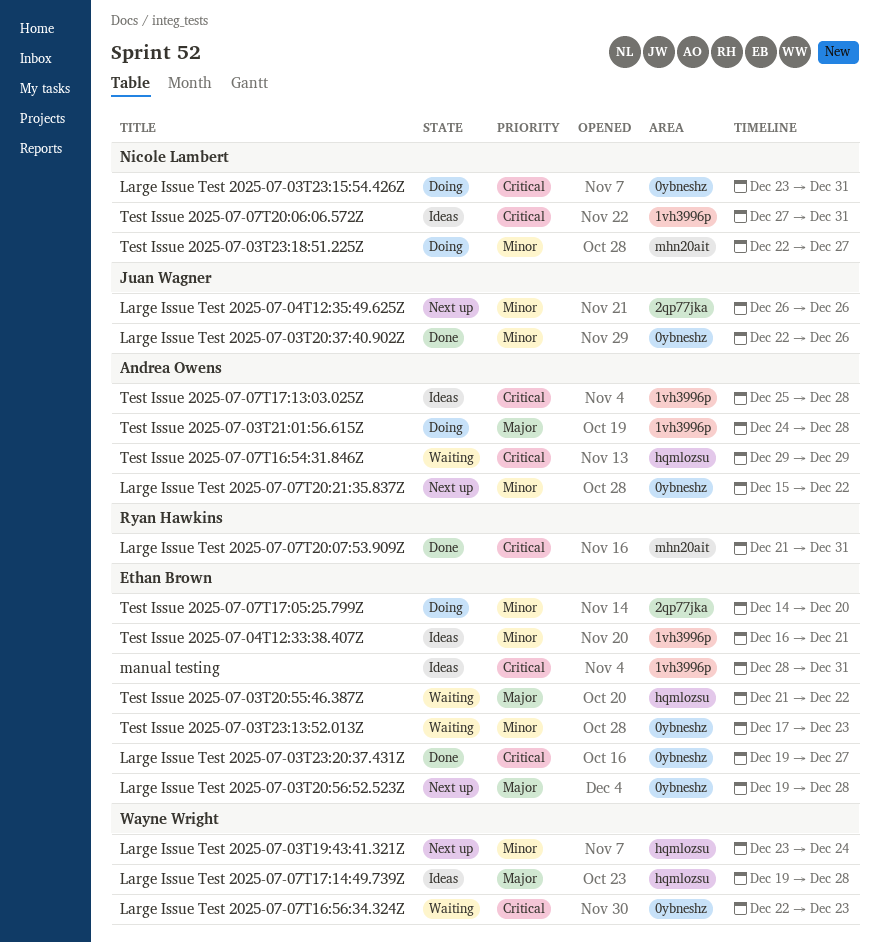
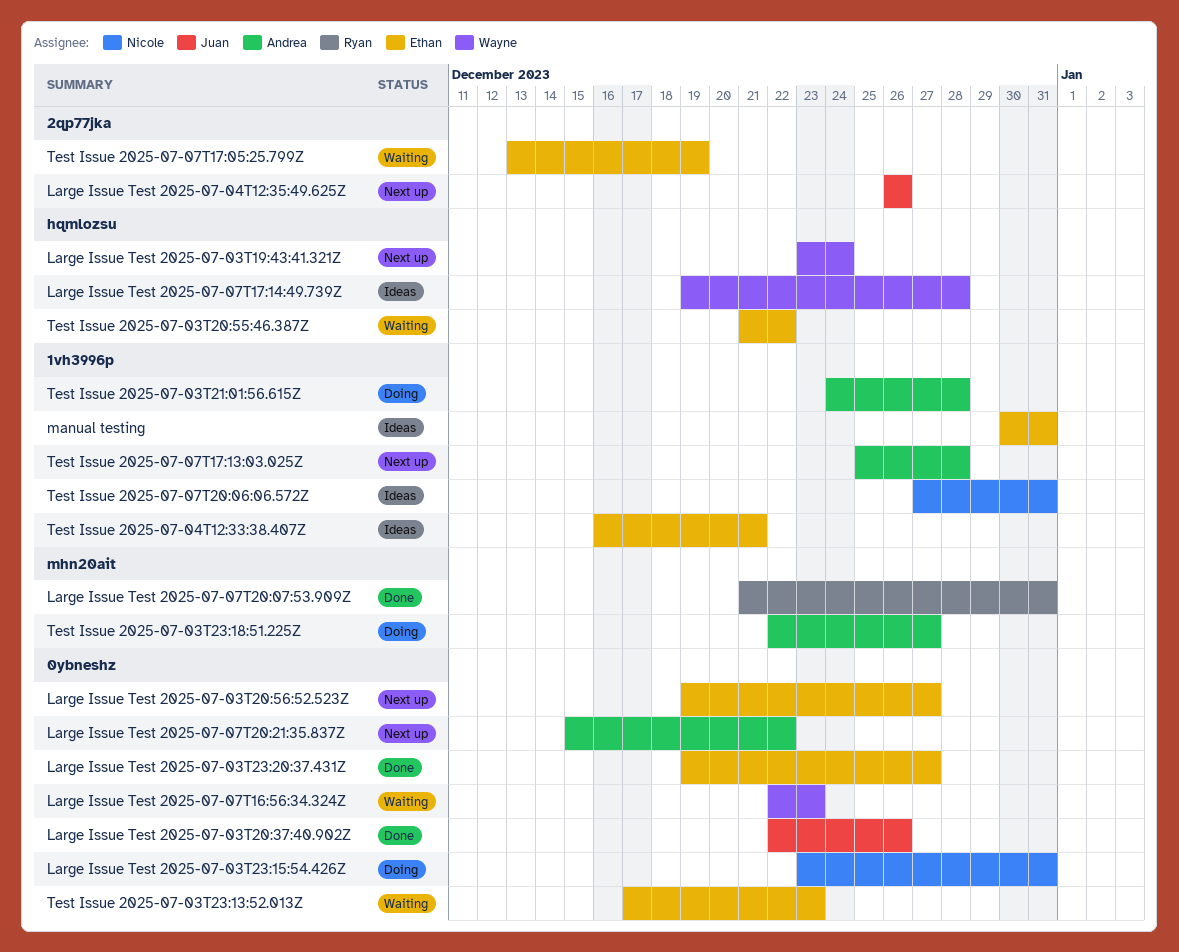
Large Issue Test 2025-07-03T20:56:52.523Z, due: Dec 28 -> Dec 27
manual testing, start: Dec 28 -> Dec 30
Test Issue 2025-07-03T23:18:51.225Z, owner: Nicole Lambert -> Andrea Owens
Test Issue 2025-07-07T16:54:31.846Z: present -> none
Test Issue 2025-07-07T17:05:25.799Z, status: Doing -> Waiting
Test Issue 2025-07-07T17:05:25.799Z, start: Dec 14 -> Dec 13
Test Issue 2025-07-07T17:05:25.799Z, due: Dec 20 -> Dec 19
Test Issue 2025-07-07T17:13:03.025Z, status: Ideas -> Next up

